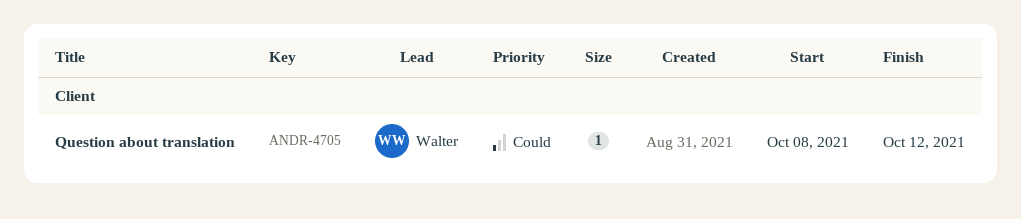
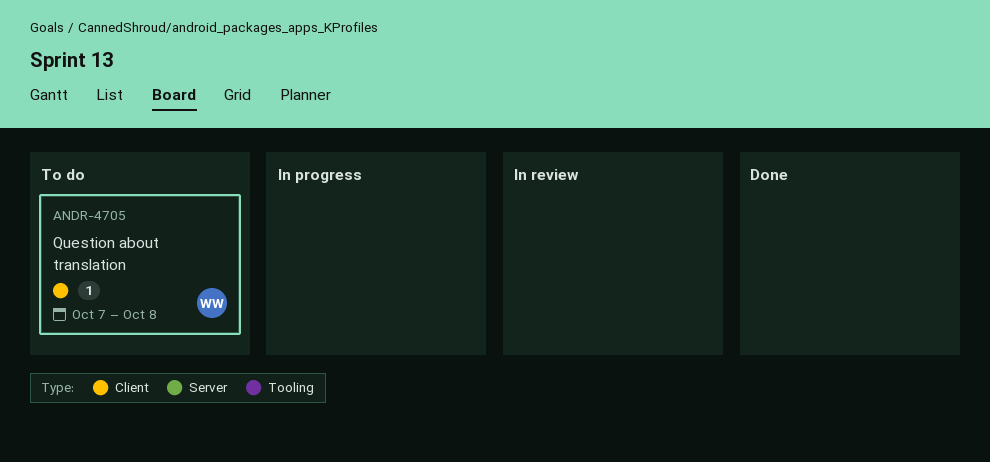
ANDR-4705, start: Oct 8 -> Oct 7
ANDR-4705, due: Oct 12 -> Oct 8

